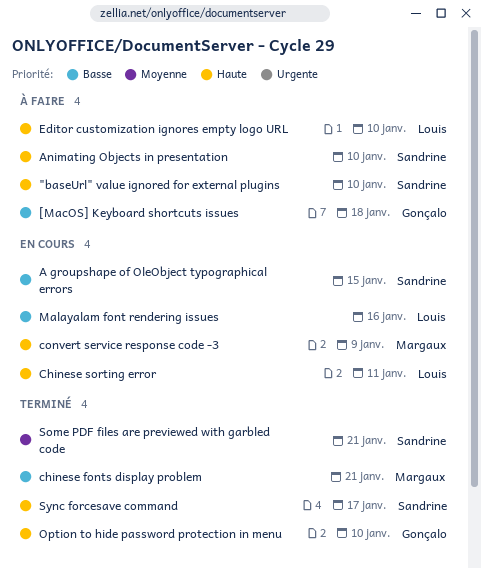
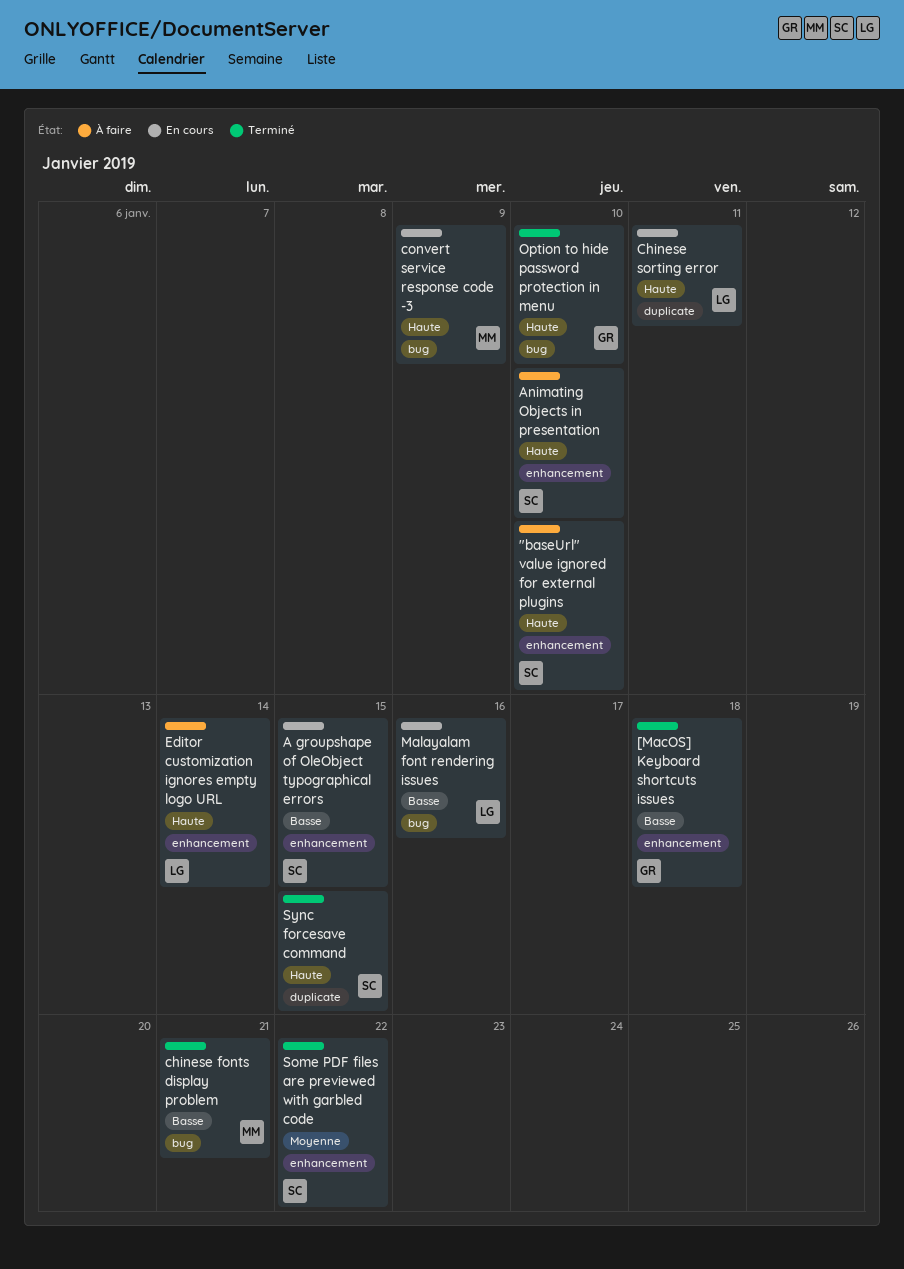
[MacOS] Keyboard shortcuts issues, status: À faire -> Terminé
Editor customization ignores empty logo URL, due: Jan 10 -> Jan 14
Some PDF files are previewed with garbled code, due: Jan 21 -> Jan 22
Sync forcesave command, due: Jan 17 -> Jan 15

